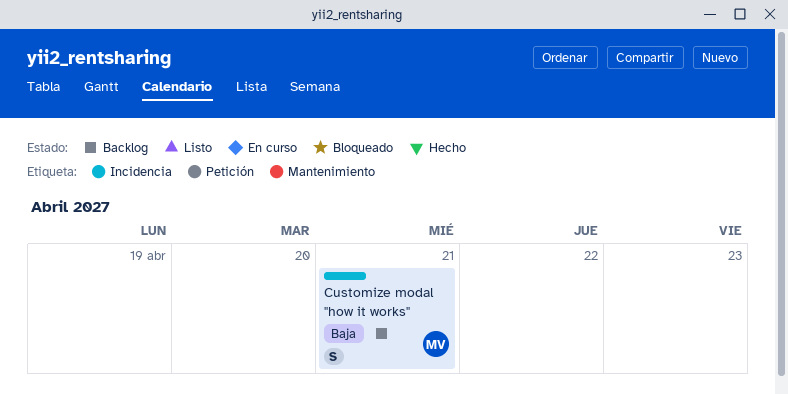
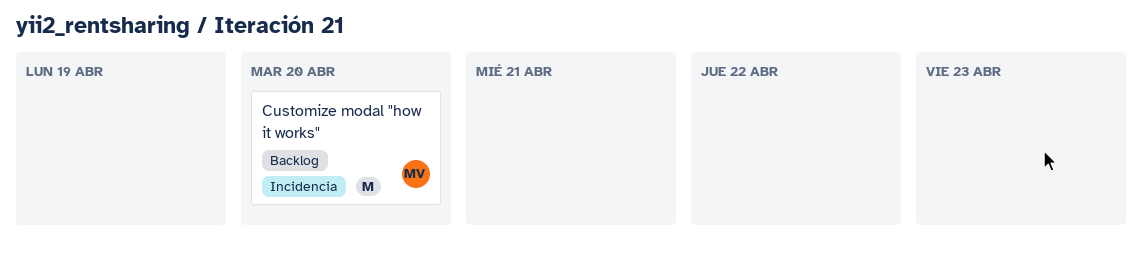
Customize modal "how it works", estimate: S -> M
Customize modal "how it works", due: Apr 21 -> Apr 20

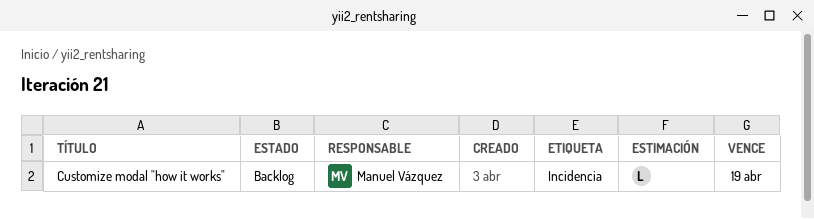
Customize modal "how it works", estimate: M -> L
Customize modal "how it works", due: Apr 20 -> Apr 19

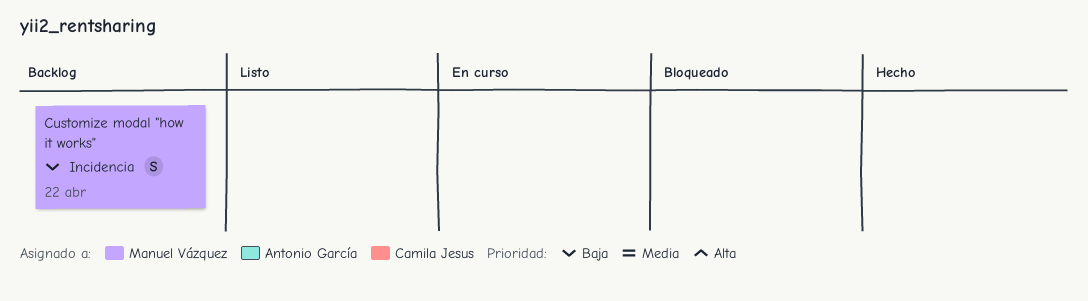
Customize modal "how it works", estimate: L -> S
Customize modal "how it works", due: Apr 19 -> Apr 22

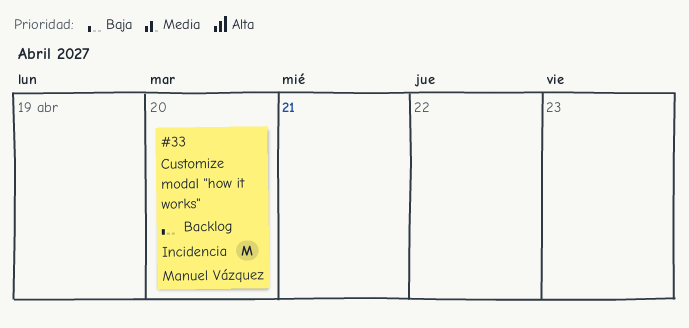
Customize modal "how it works", estimate: S -> M
Customize modal "how it works", due: Apr 22 -> Apr 20

